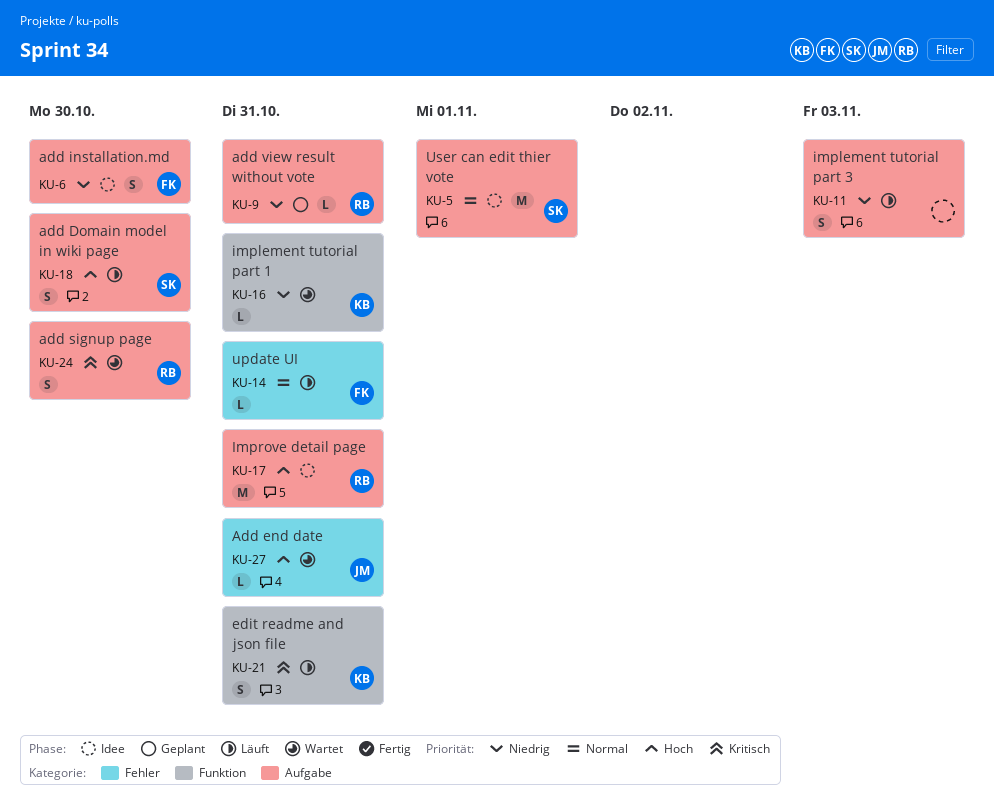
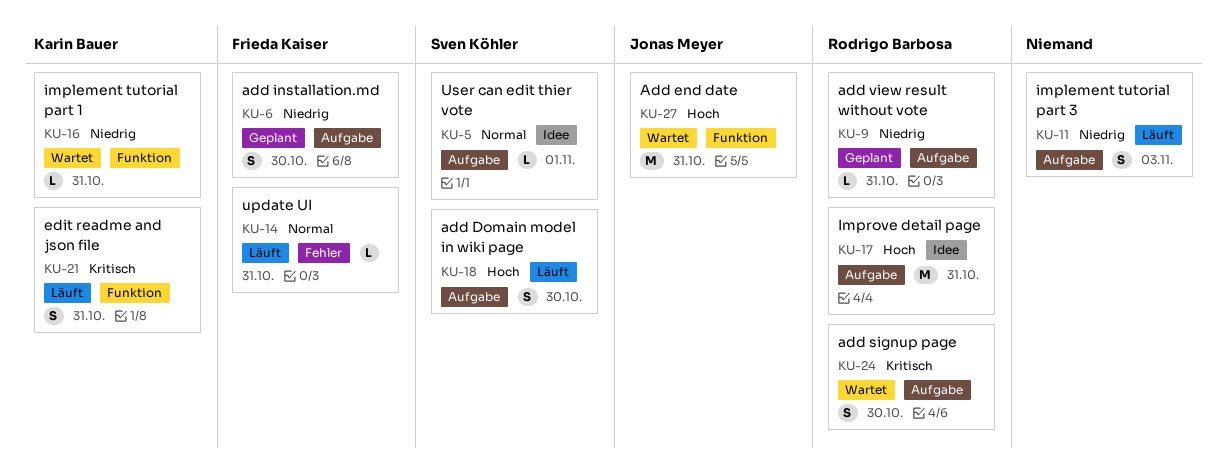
KU-5, estimate: M -> L
KU-6, status: Idee -> Geplant
KU-27, label: Fehler -> Funktion
KU-27, estimate: L -> M

